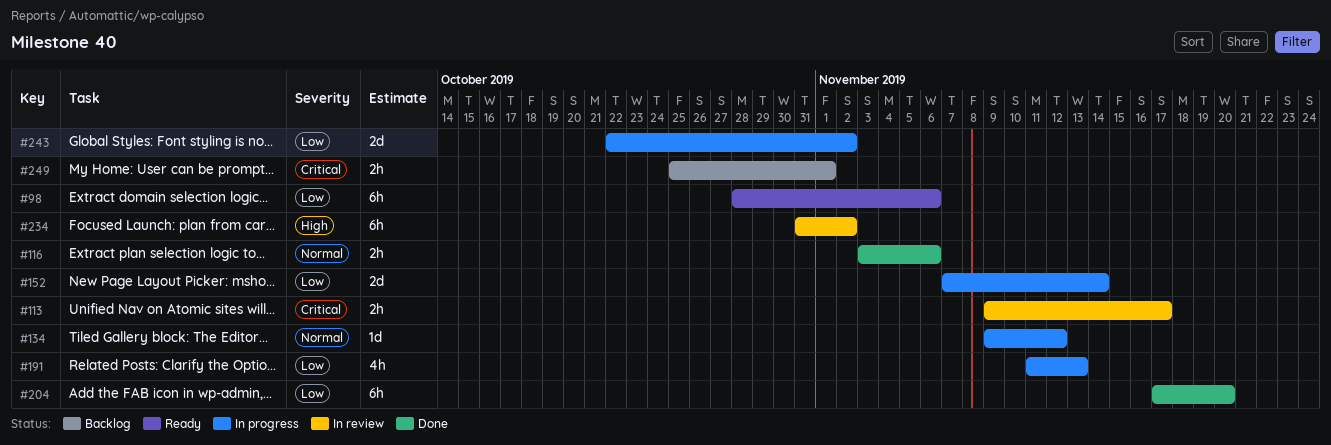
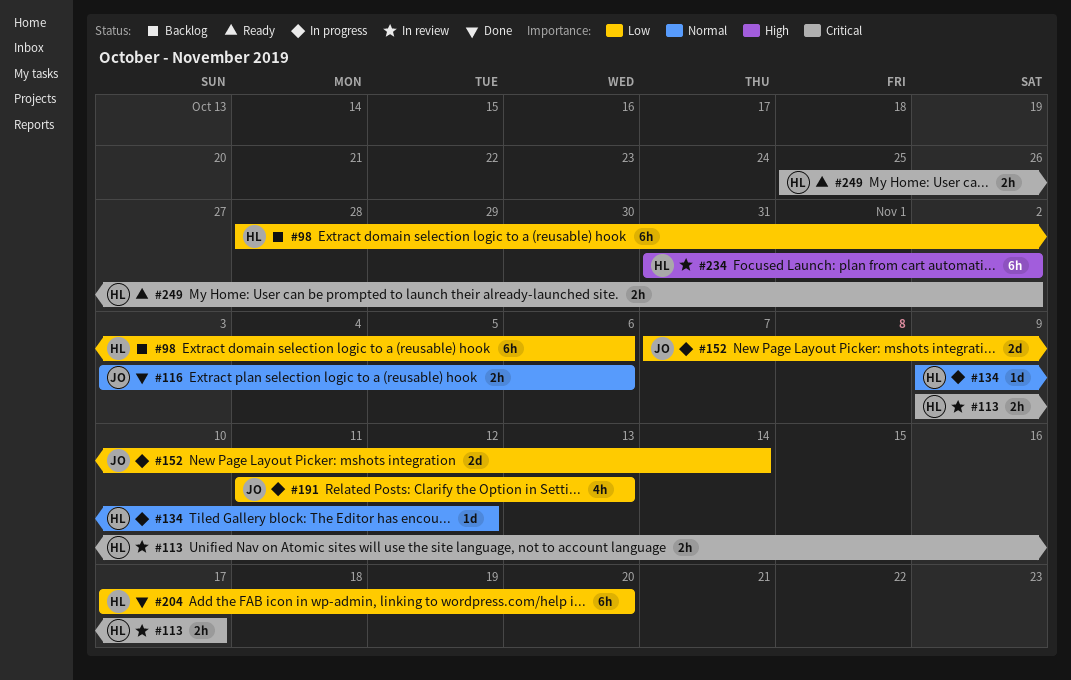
#98, status: Ready -> Backlog
#243: present -> none
#249, status: Backlog -> Ready
#249, due: Nov 1 -> Nov 2

